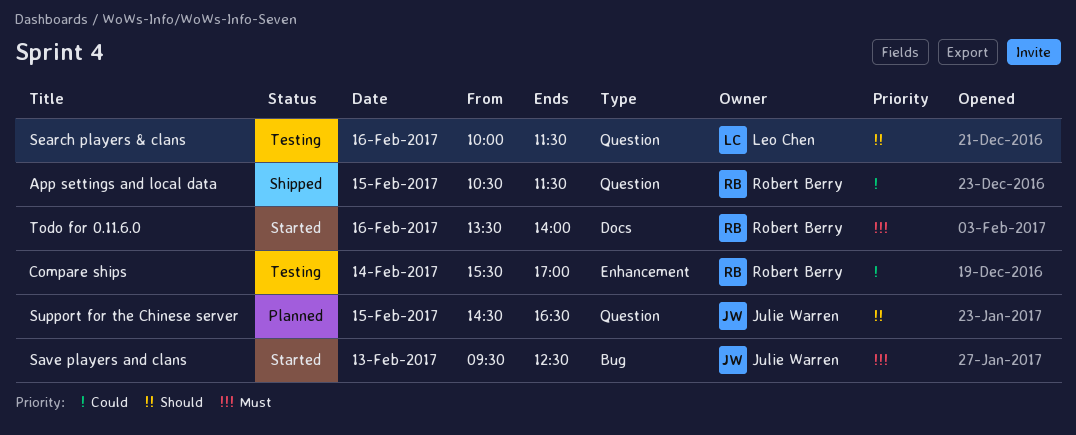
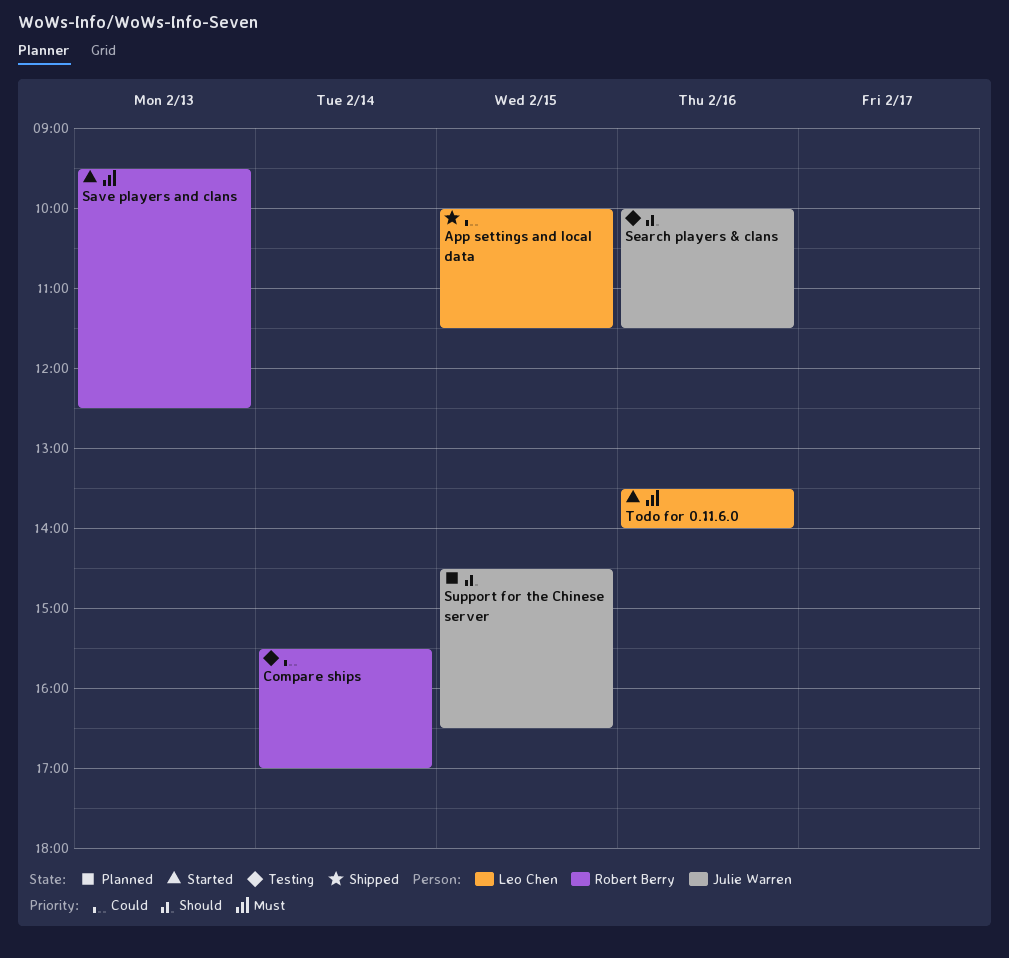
App settings and local data, owner: Robert Berry -> Leo Chen
App settings and local data, begins: 10:30 -> 10:00
Save players and clans, owner: Julie Warren -> Robert Berry
Search players & clans, owner: Leo Chen -> Julie Warren
Todo for 0.11.6.0, owner: Robert Berry -> Leo Chen

